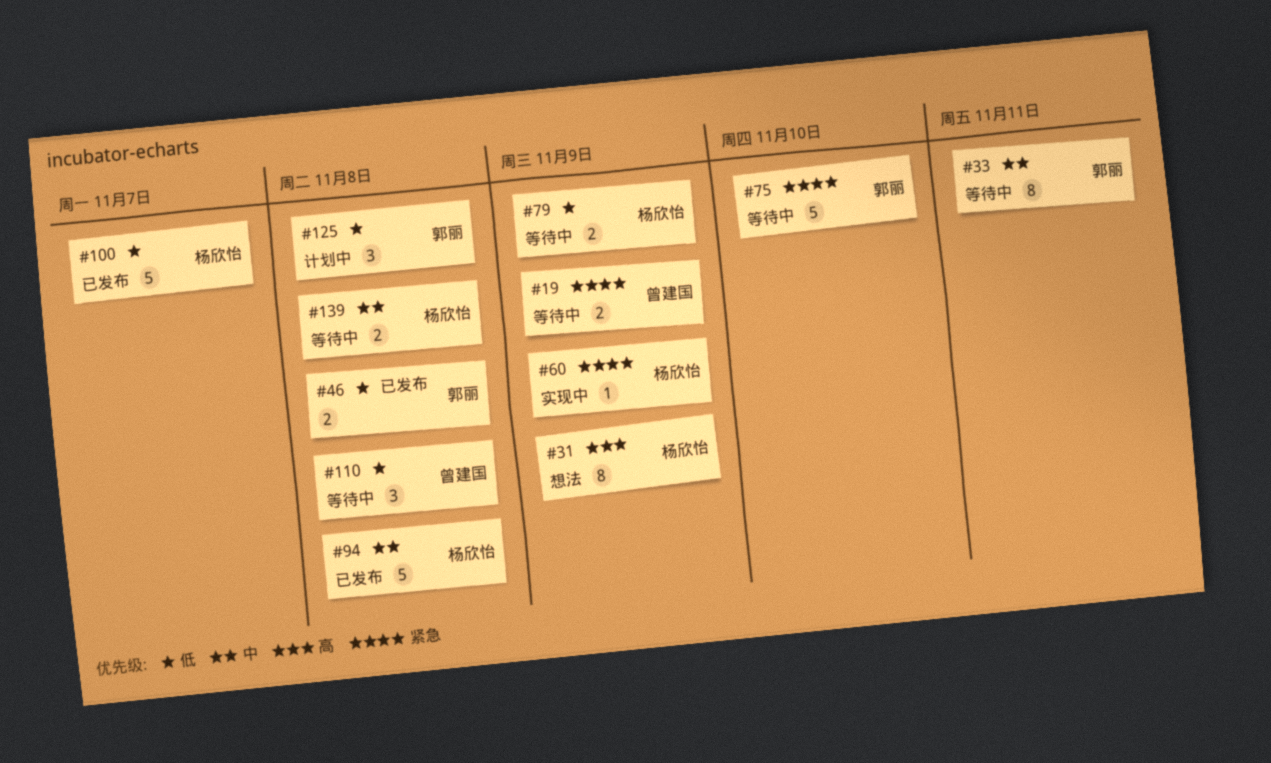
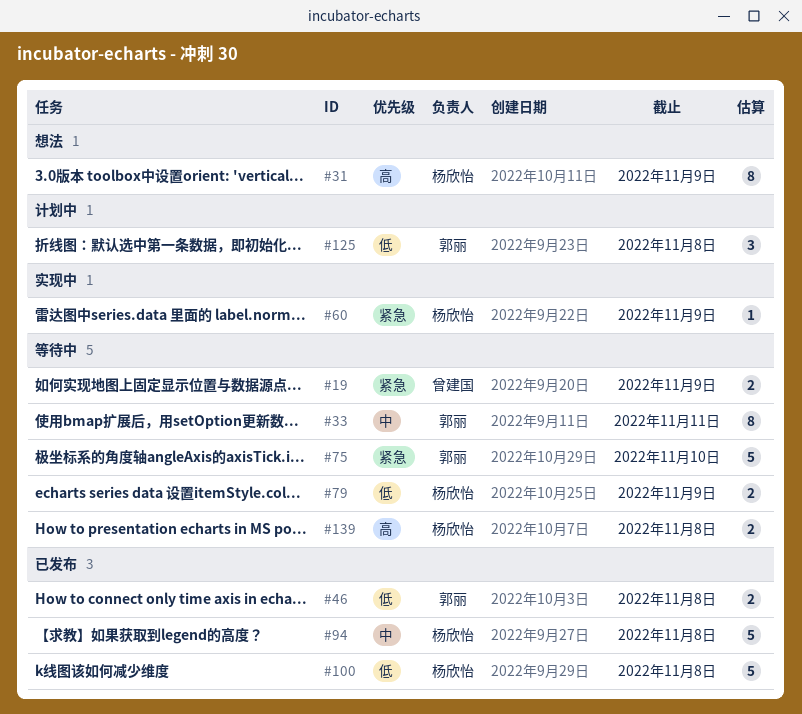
#100, due: Nov 7 -> Nov 8
#110: present -> none
#139, priority: 中 -> 高

